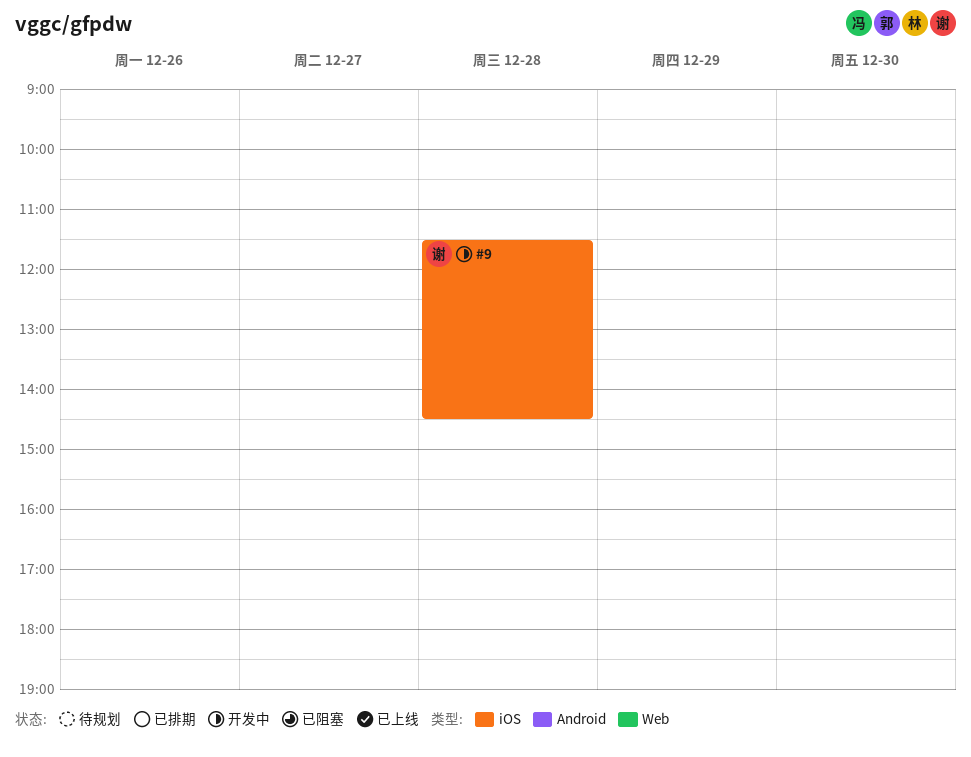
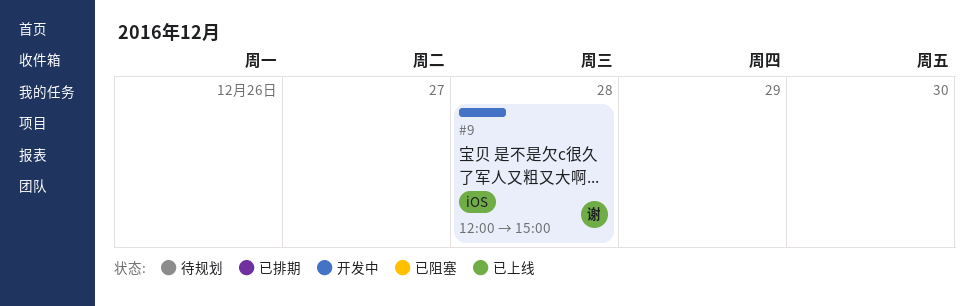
#9, begins: 11:30 -> 12:00
#9, ends: 14:30 -> 15:00

